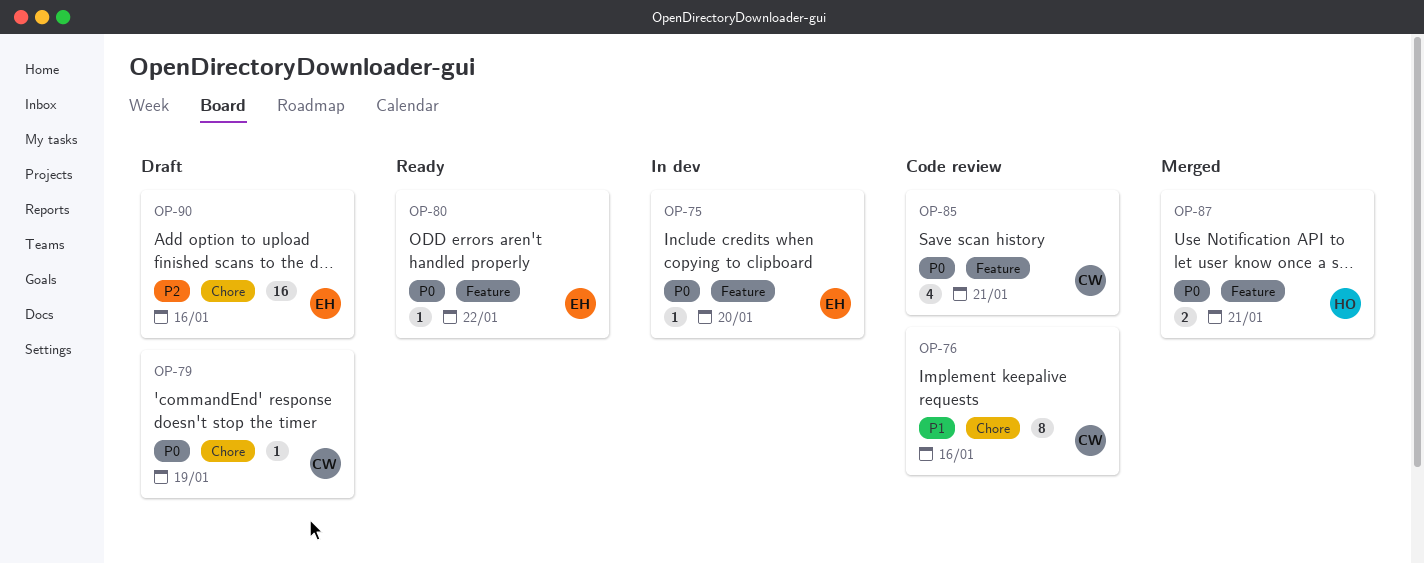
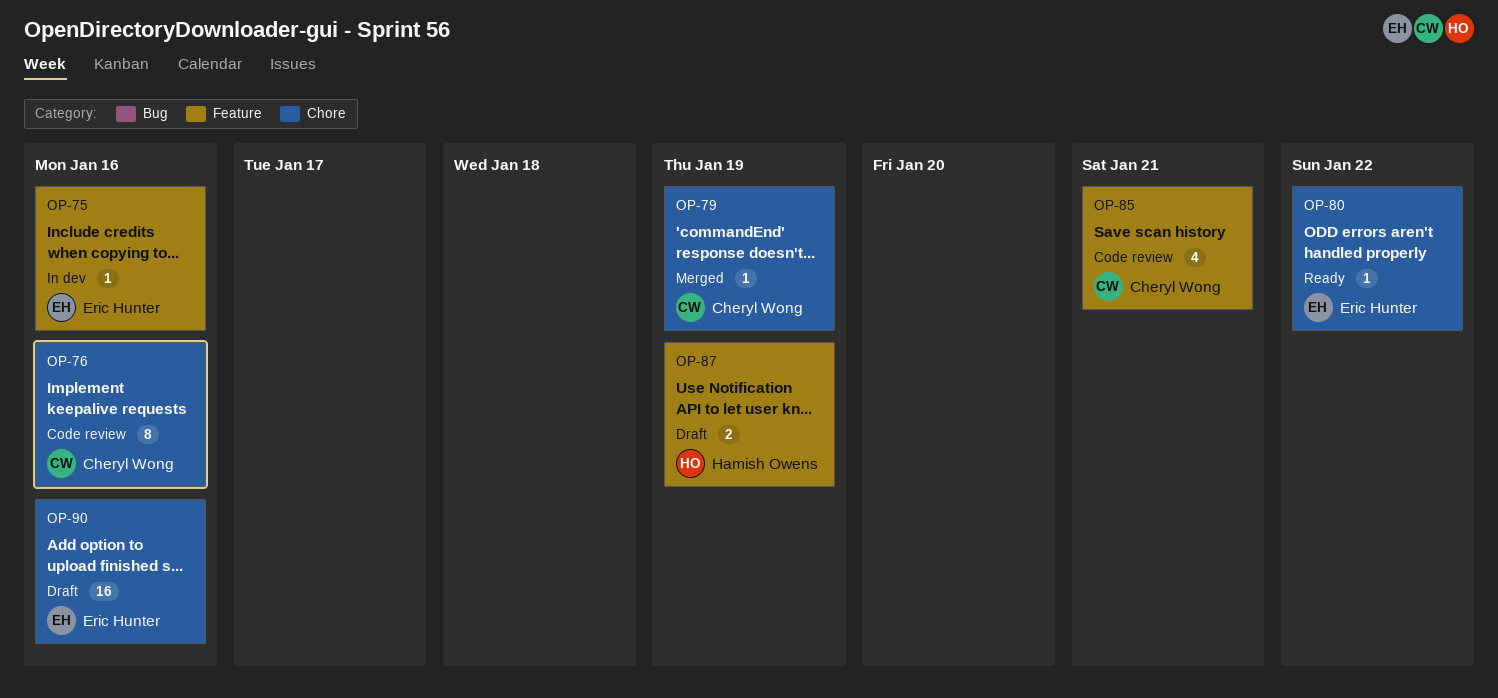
OP-75, due: Jan 20 -> Jan 16
OP-79, status: Draft -> Merged
OP-80, label: Feature -> Chore
OP-87, status: Merged -> Draft
OP-87, due: Jan 21 -> Jan 19

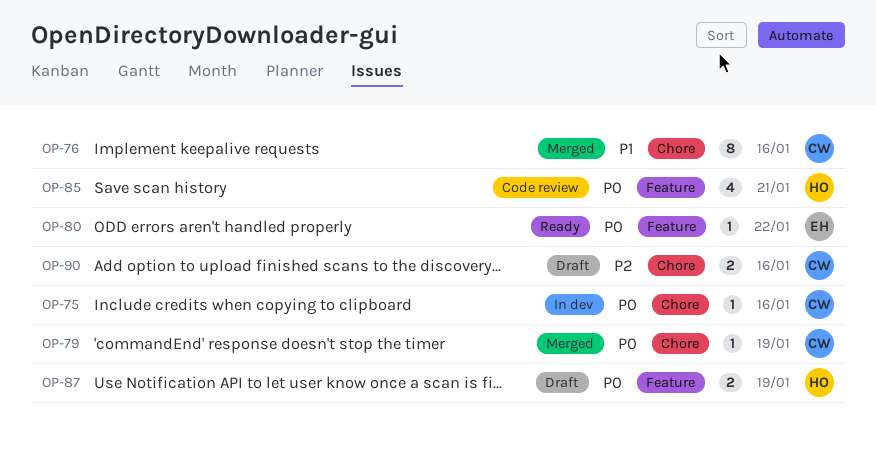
OP-75, owner: Eric Hunter -> Cheryl Wong
OP-75, label: Feature -> Chore
OP-76, status: Code review -> Merged
OP-80, label: Chore -> Feature
OP-85, owner: Cheryl Wong -> Hamish Owens
OP-90, owner: Eric Hunter -> Cheryl Wong
OP-90, estimate: 16 -> 2

